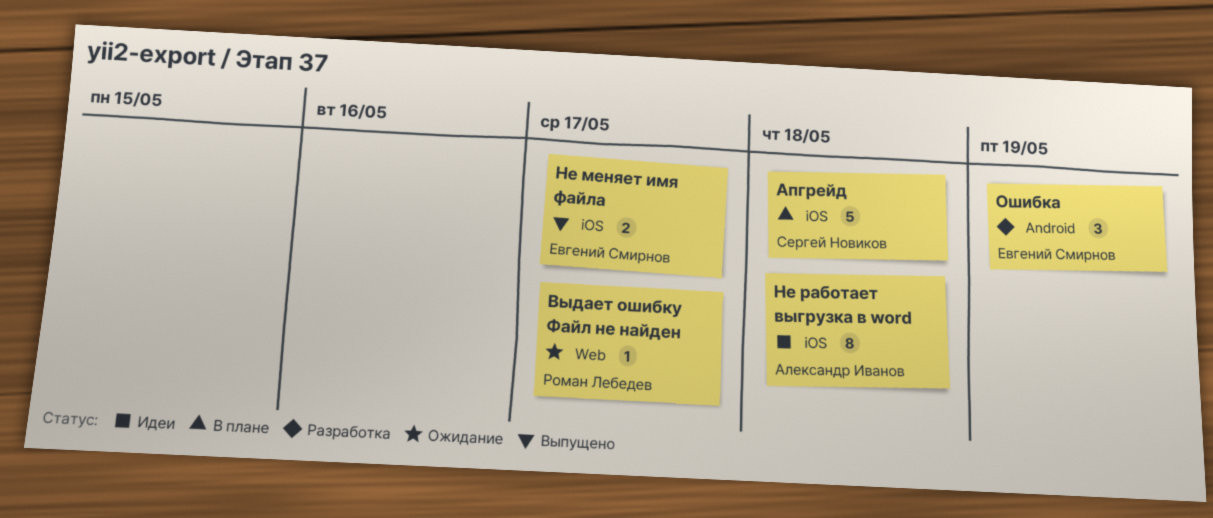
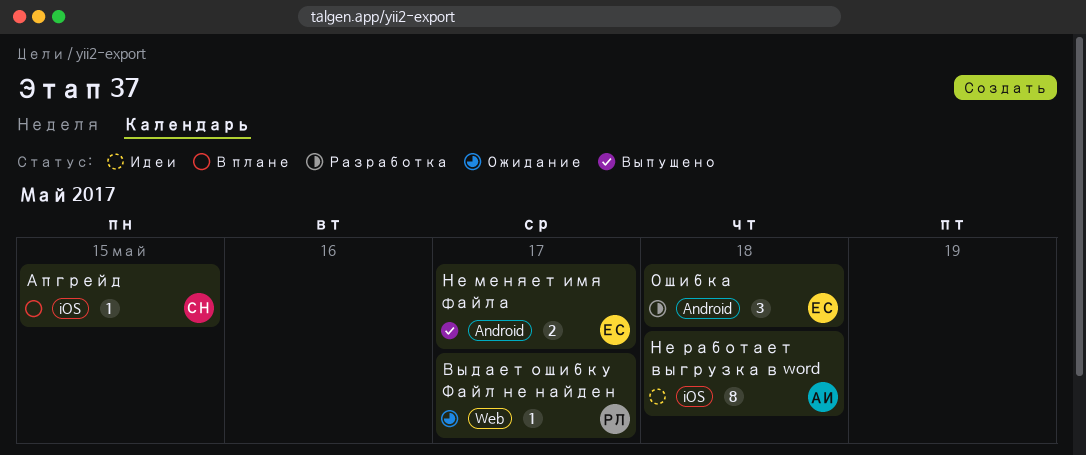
Апгрейд, estimate: 5 -> 1
Апгрейд, due: May 18 -> May 15
Не меняет имя файла, label: iOS -> Android
Ошибка, due: May 19 -> May 18

